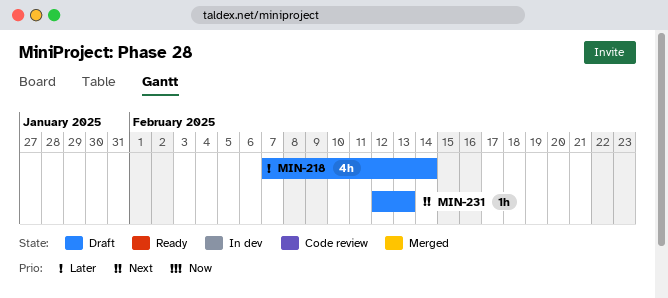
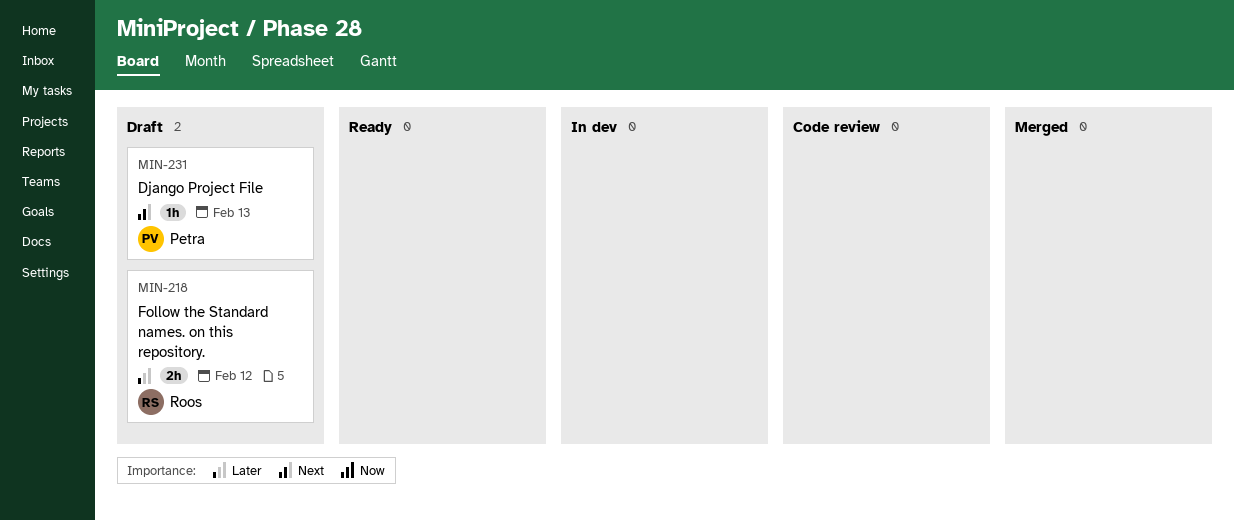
MIN-218, estimate: 4h -> 2h
MIN-218, due: Feb 14 -> Feb 12

